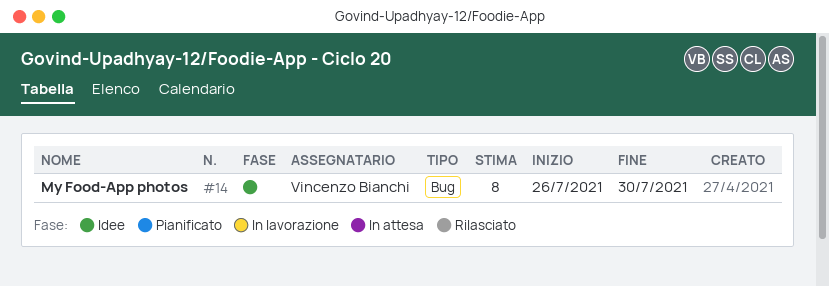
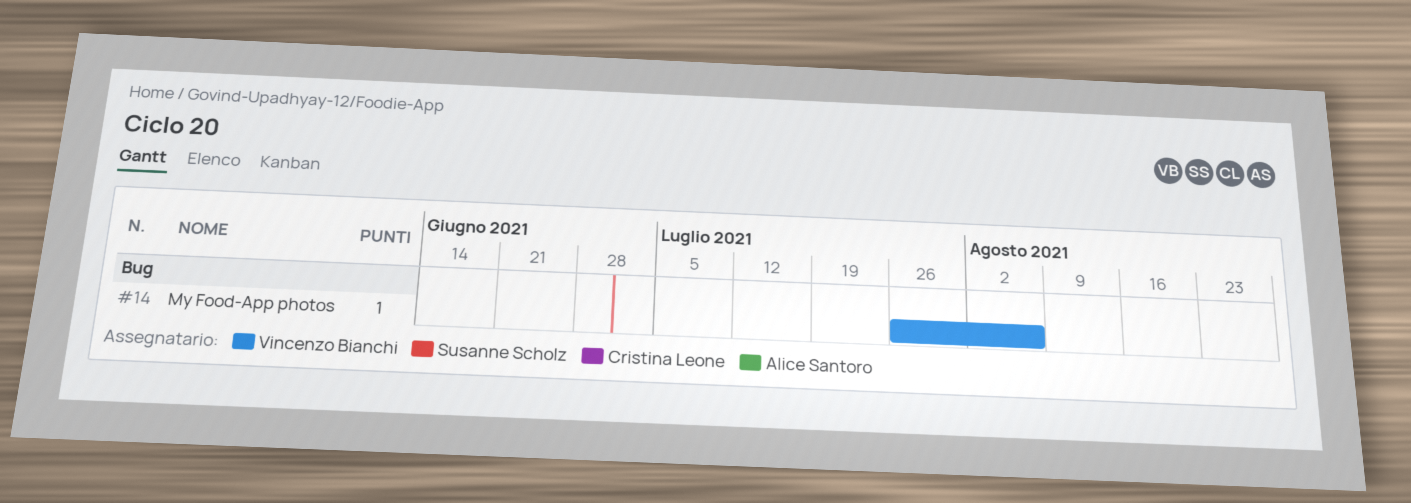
#14, estimate: 8 -> 1
#14, due: Jul 30 -> Aug 6

